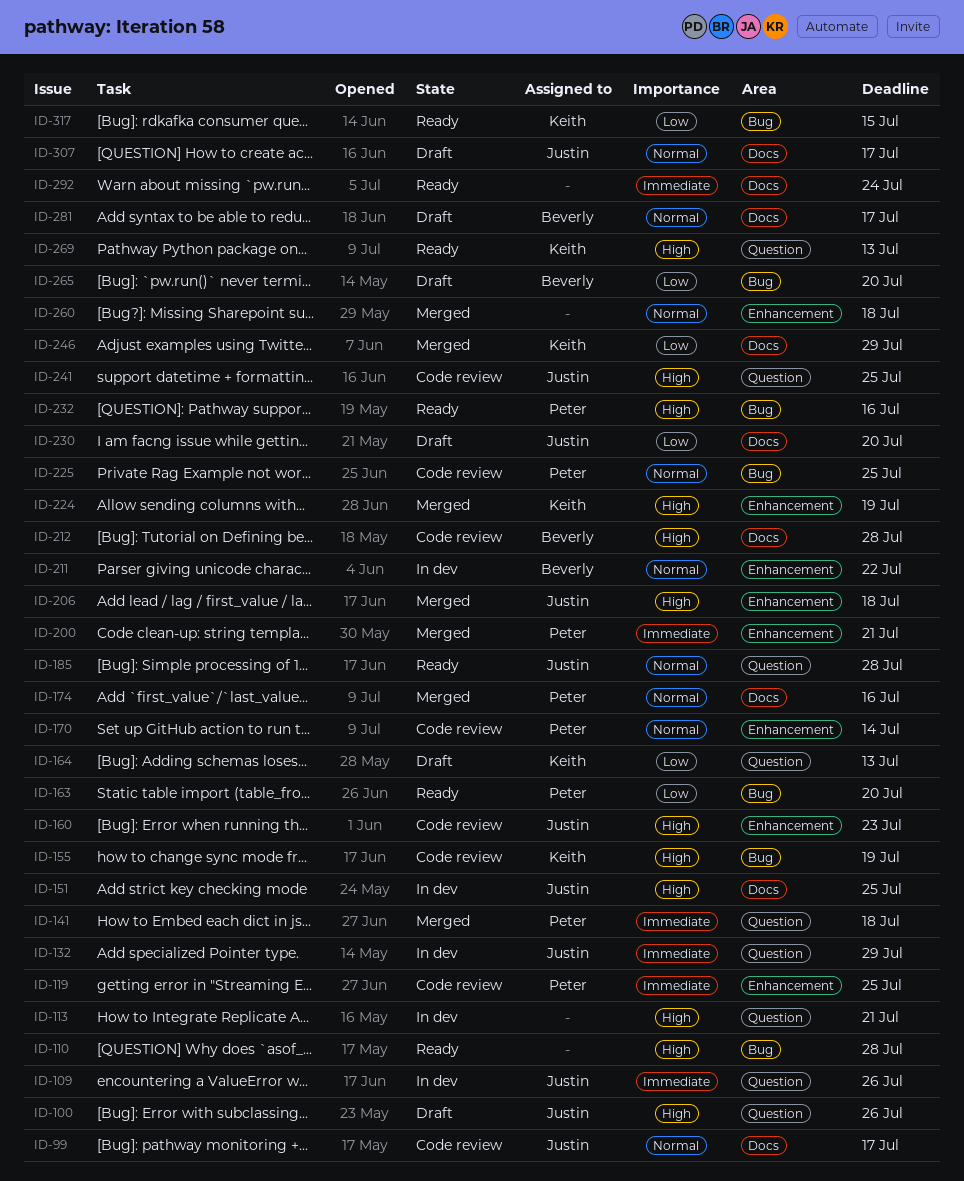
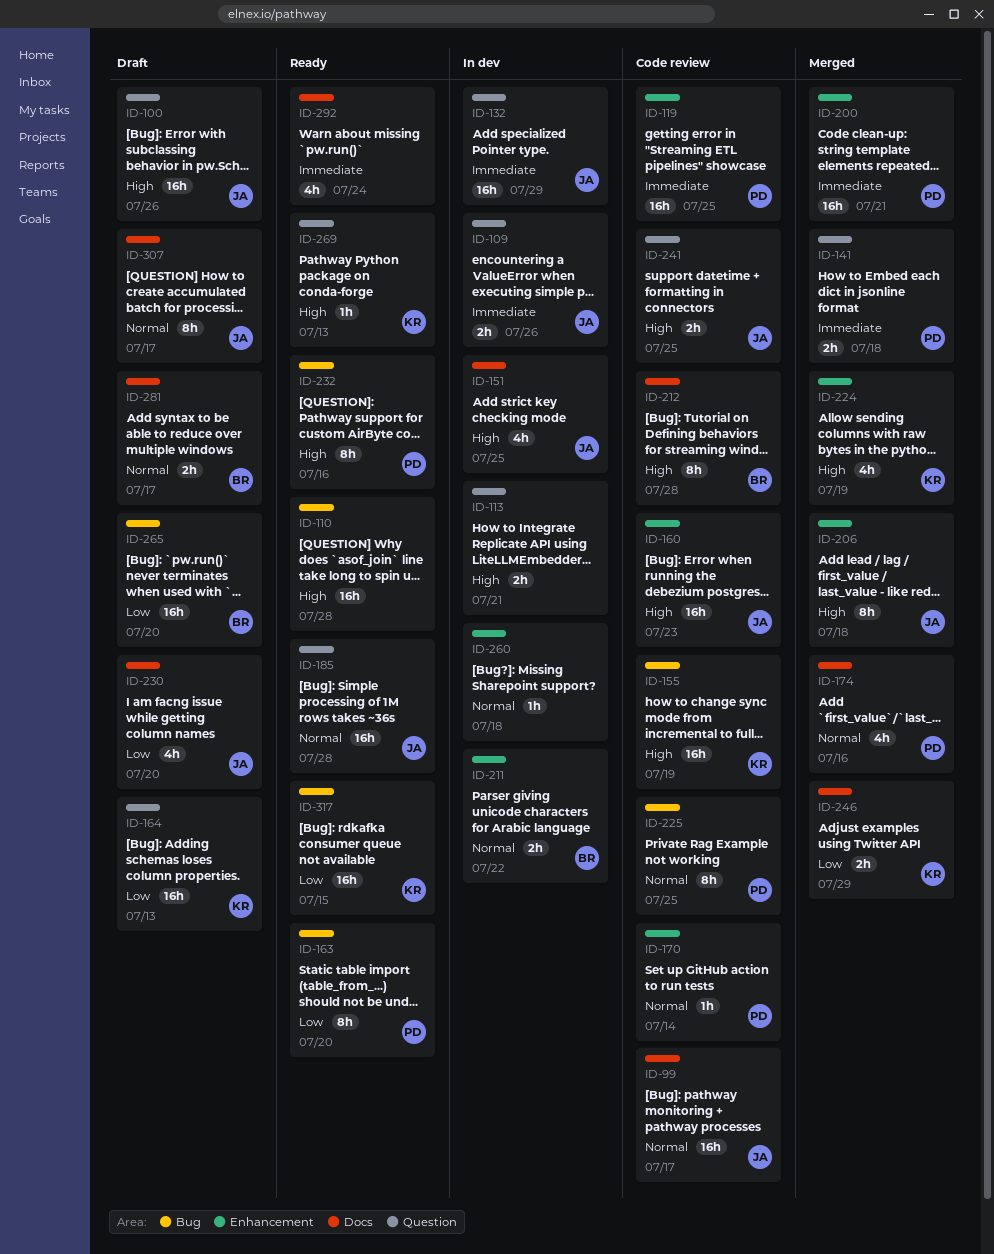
ID-260, status: Merged -> In dev

